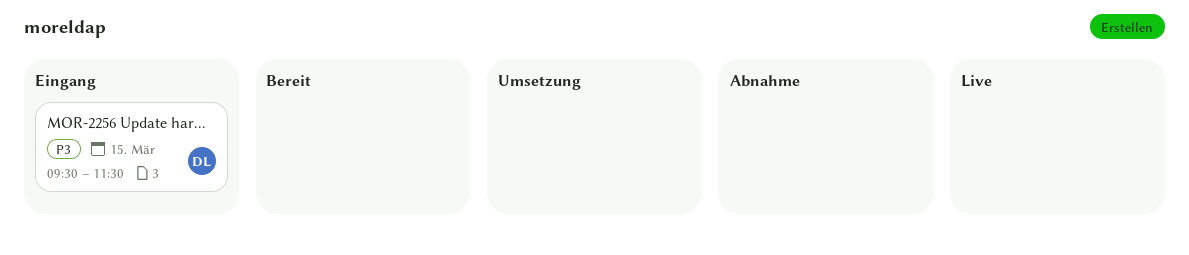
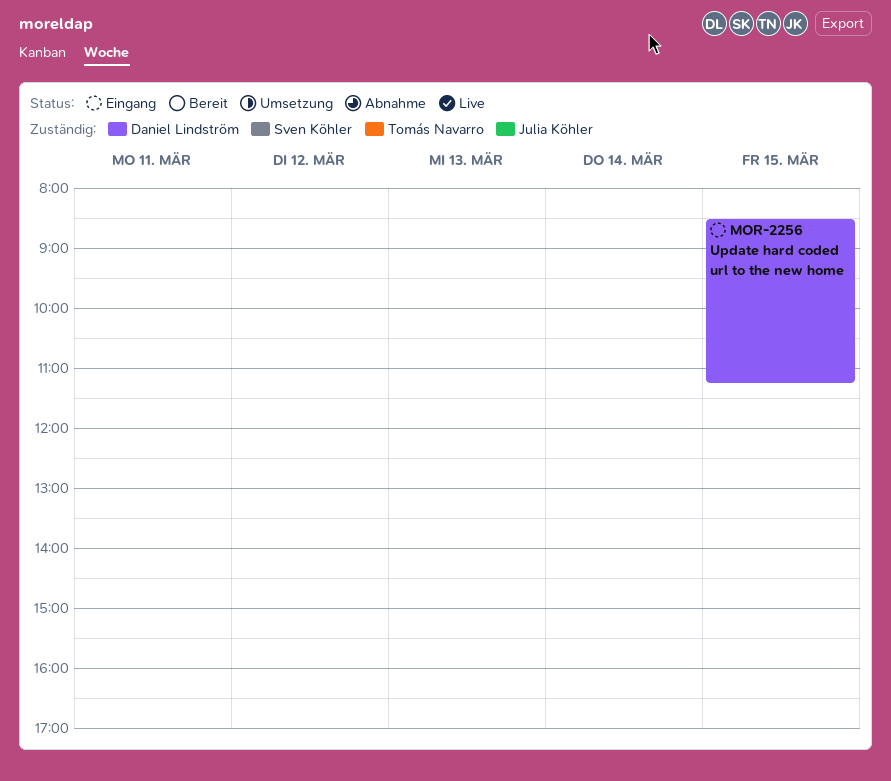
MOR-2256, begins: 09:30 -> 08:30
MOR-2256, ends: 11:30 -> 11:15

